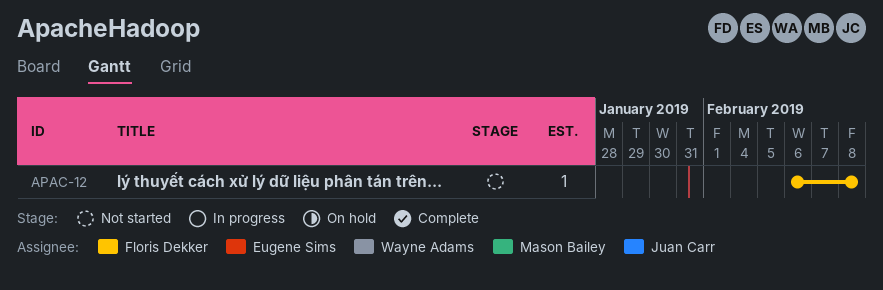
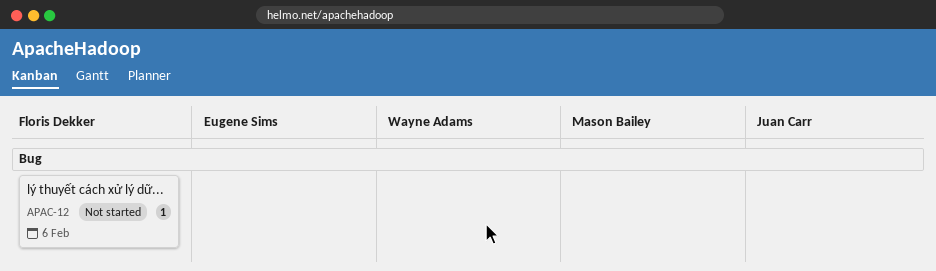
APAC-12, due: Feb 8 -> Feb 6

